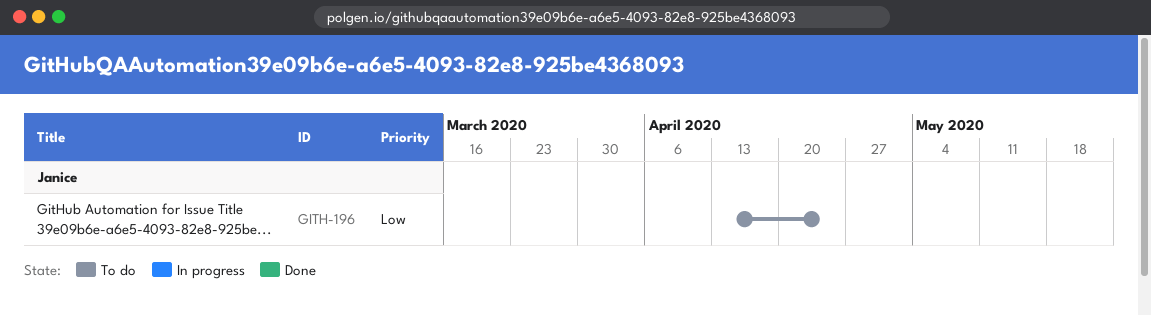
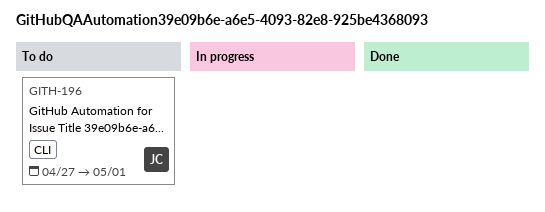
GITH-196, start: Apr 13 -> Apr 27
GITH-196, due: Apr 24 -> May 1

